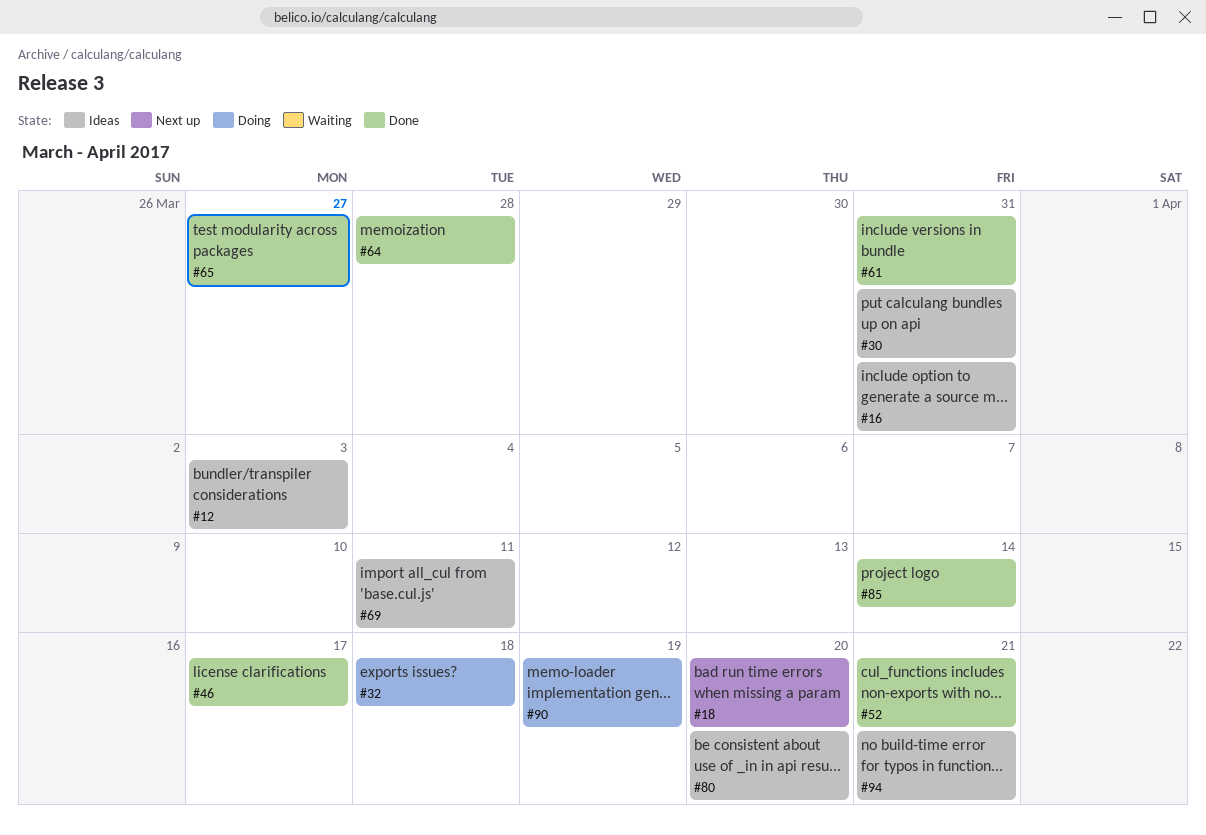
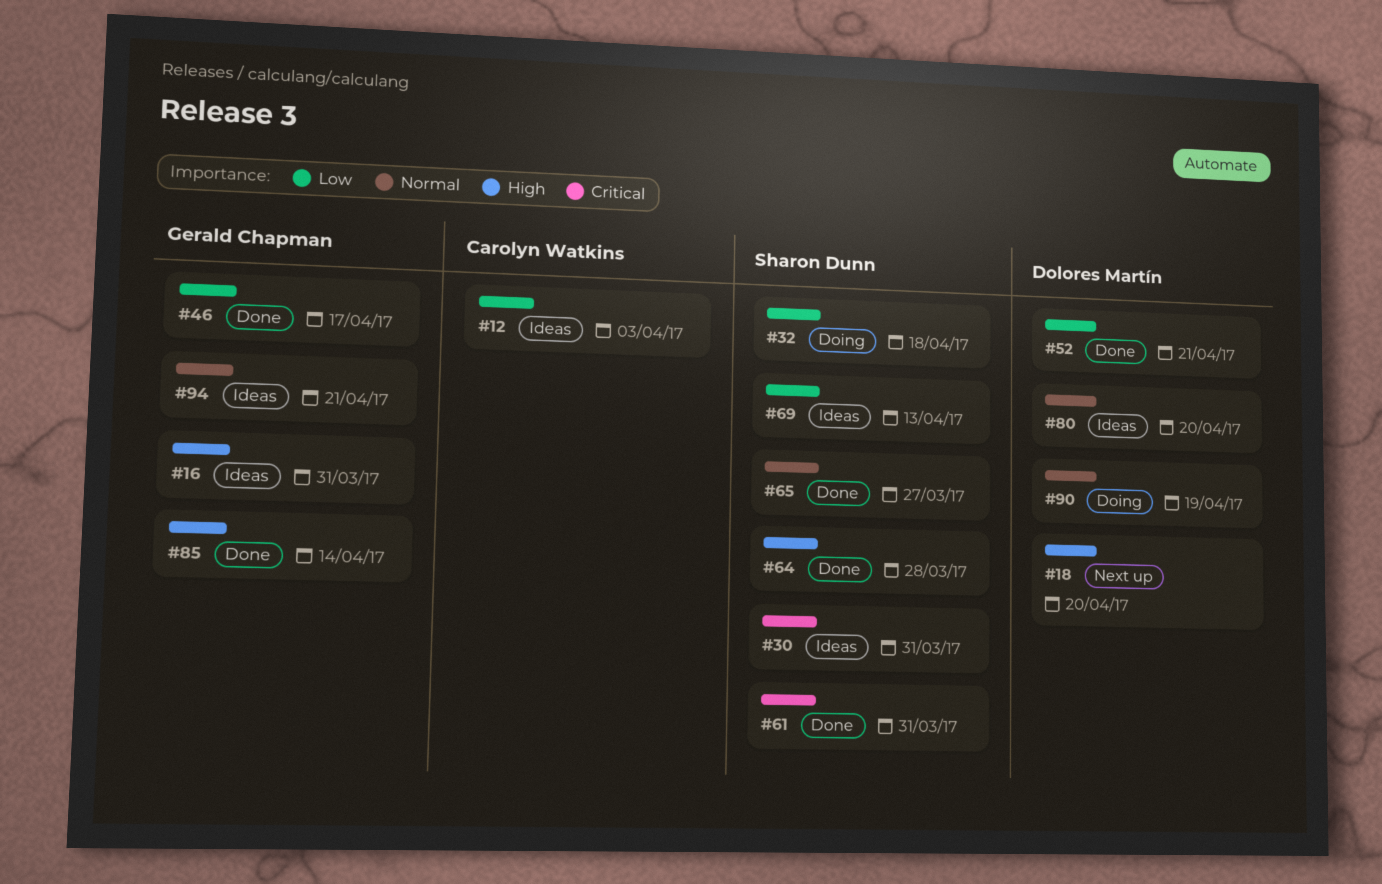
#69, due: Apr 11 -> Apr 13

